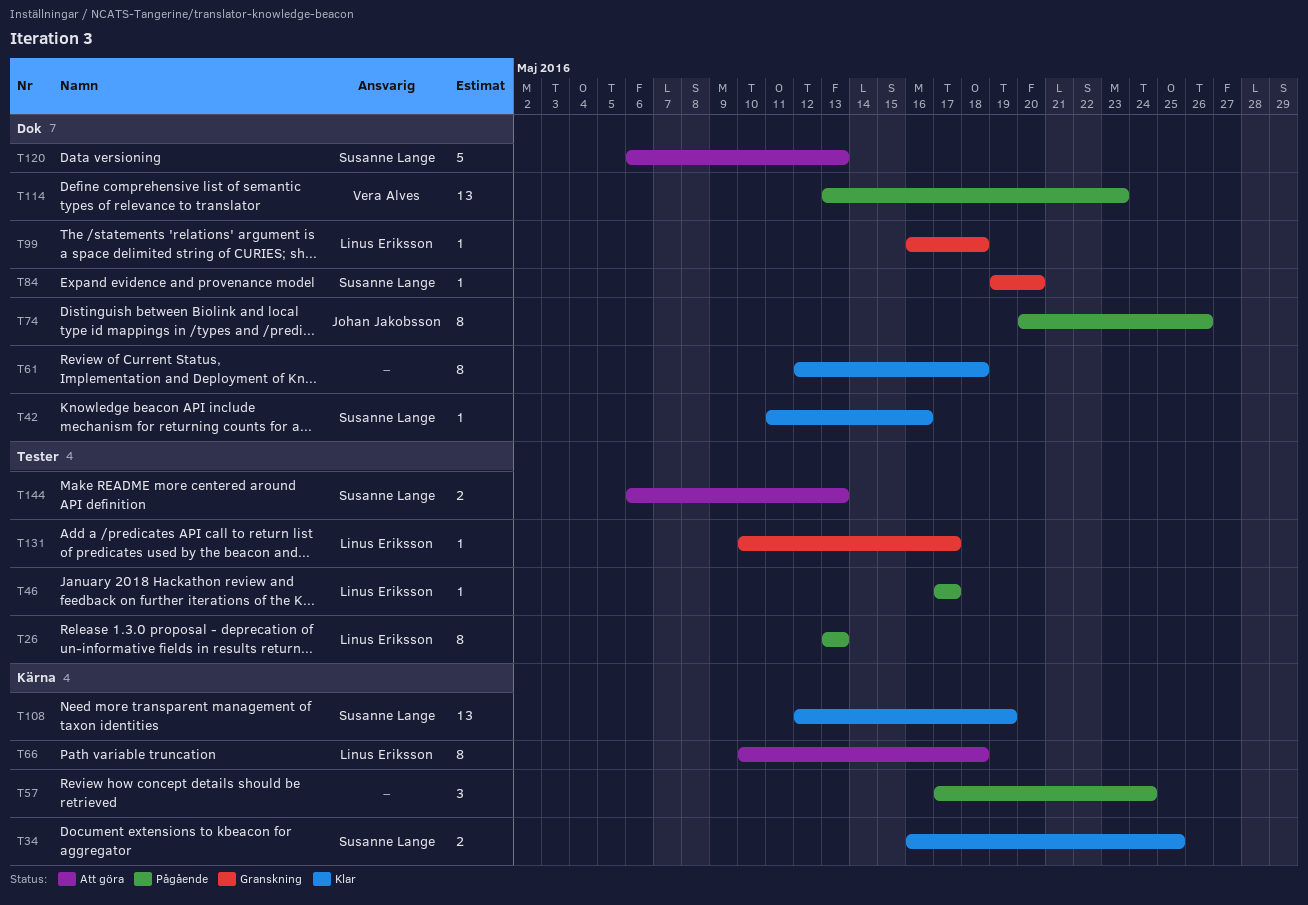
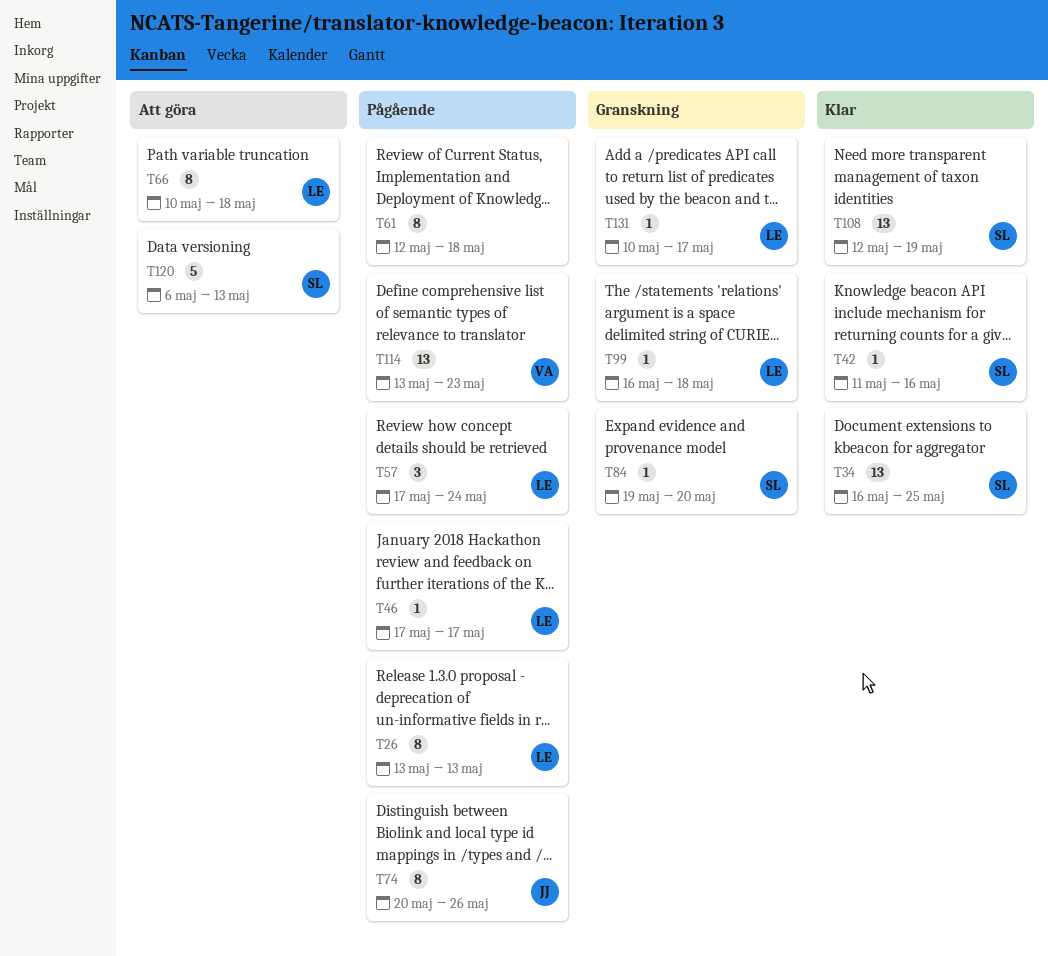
T34, estimate: 2 -> 13
T57, owner: none -> Linus Eriksson
T61, status: Klar -> Pågående
T144: present -> none

